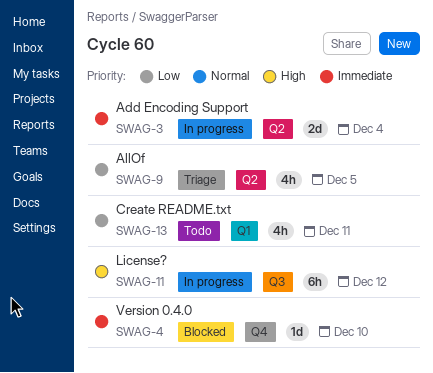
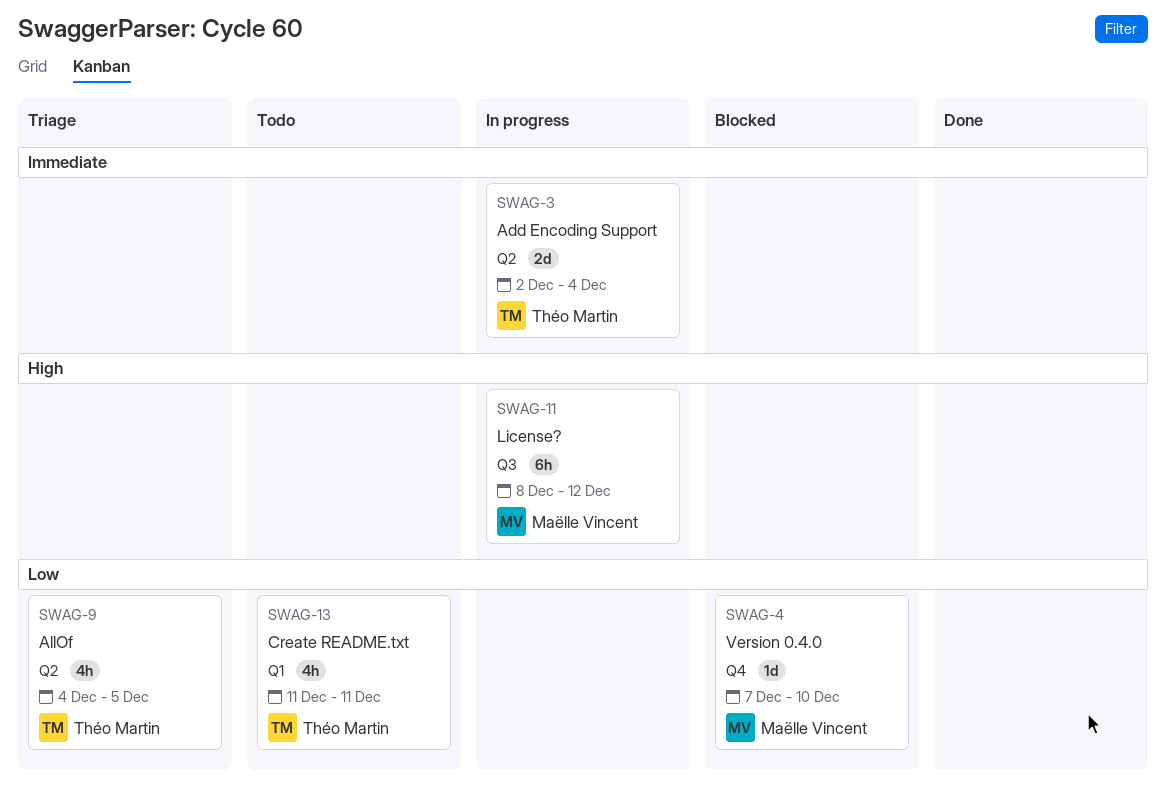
SWAG-4, priority: Immediate -> Low

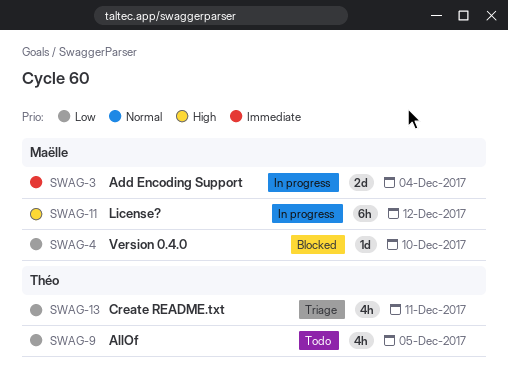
SWAG-3, owner: Théo Martin -> Maëlle Vincent
SWAG-9, status: Triage -> Todo
SWAG-13, status: Todo -> Triage

